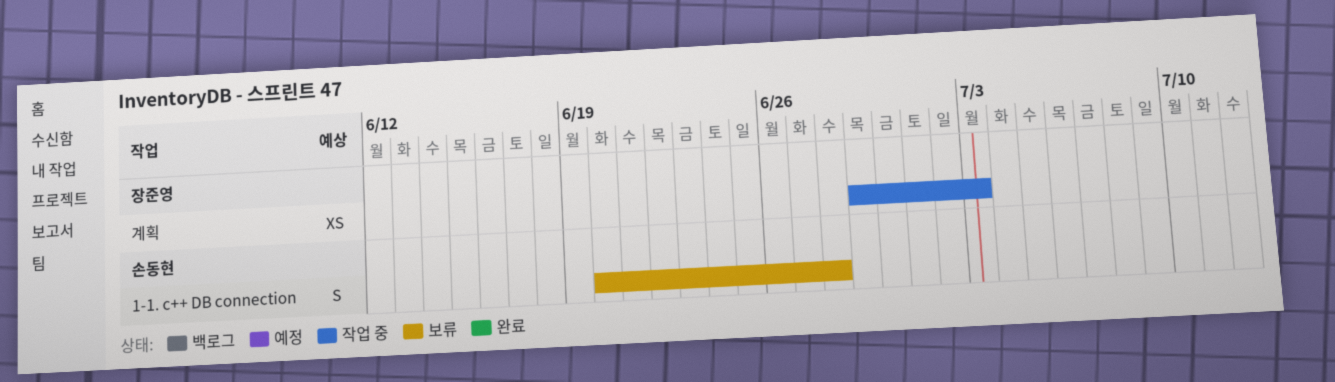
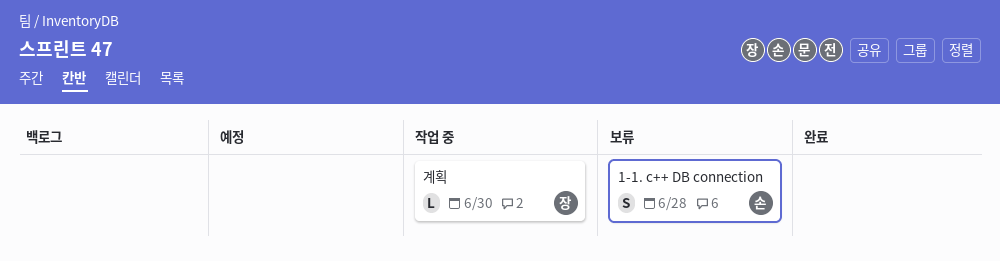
계획, estimate: XS -> L
계획, due: Jul 3 -> Jun 30

